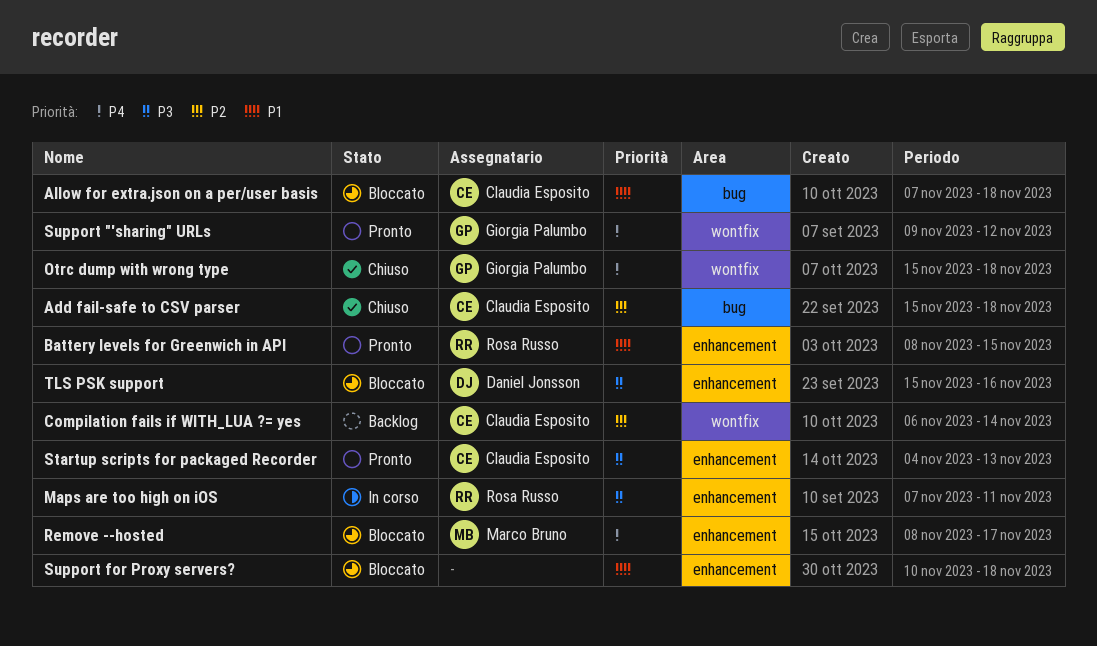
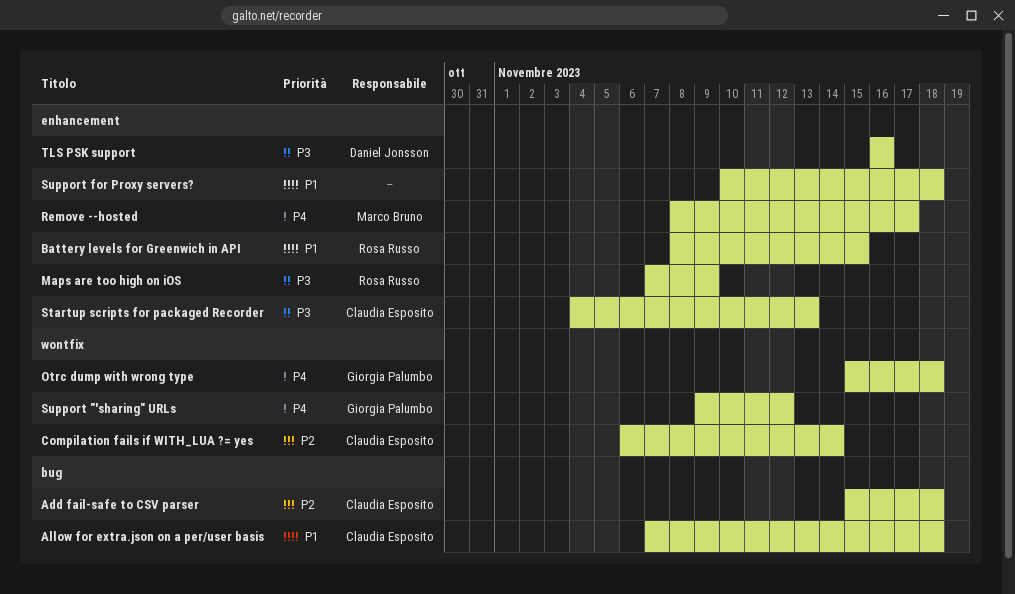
Maps are too high on iOS, due: Nov 11 -> Nov 9
TLS PSK support, start: Nov 15 -> Nov 16

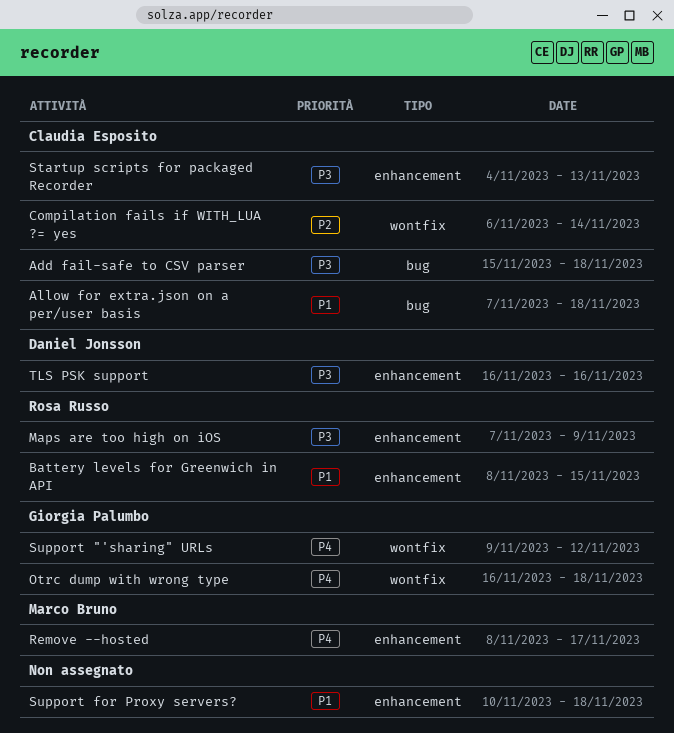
Add fail-safe to CSV parser, priority: P2 -> P3
Otrc dump with wrong type, start: Nov 15 -> Nov 16

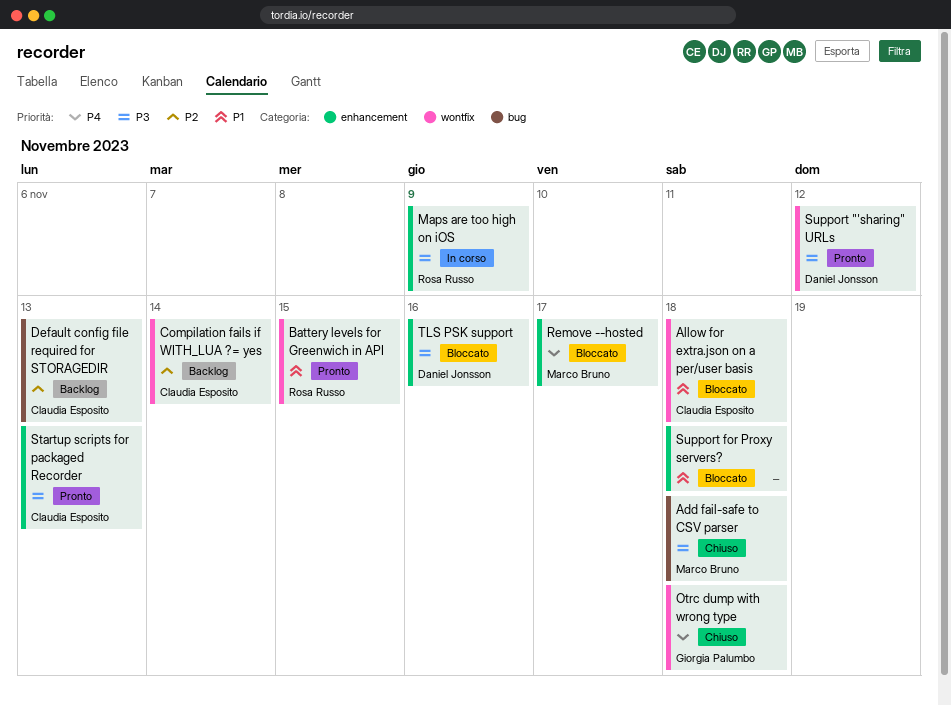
Add fail-safe to CSV parser, owner: Claudia Esposito -> Marco Bruno
Allow for extra.json on a per/user basis, label: bug -> wontfix
Battery levels for Greenwich in API, label: enhancement -> wontfix
Default config file required for STORAGEDIR: none -> present
Support "'sharing" URLs, owner: Giorgia Palumbo -> Daniel Jonsson
Support "'sharing" URLs, priority: P4 -> P3

